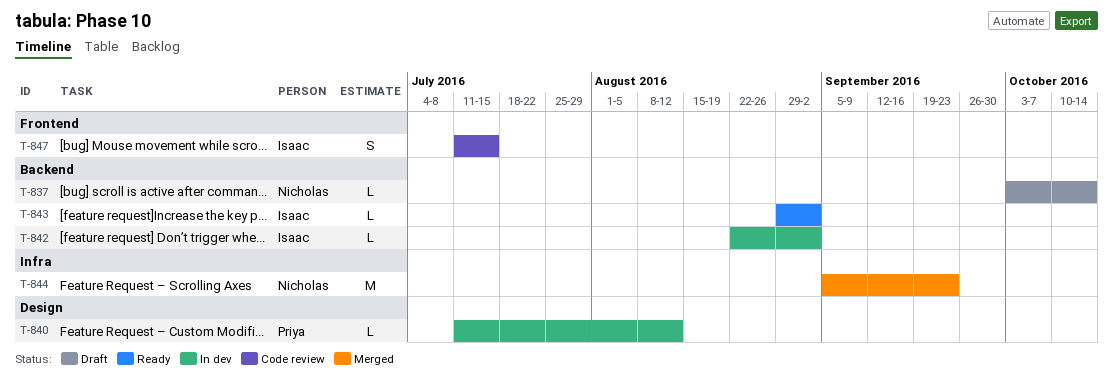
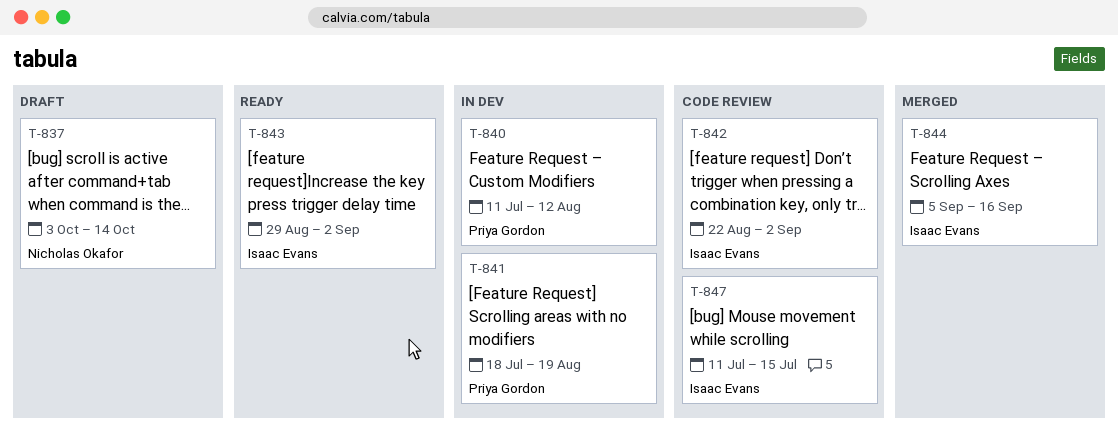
T-841: none -> present
T-842, status: In dev -> Code review
T-844, owner: Nicholas Okafor -> Isaac Evans
T-844, due: Sep 23 -> Sep 16

